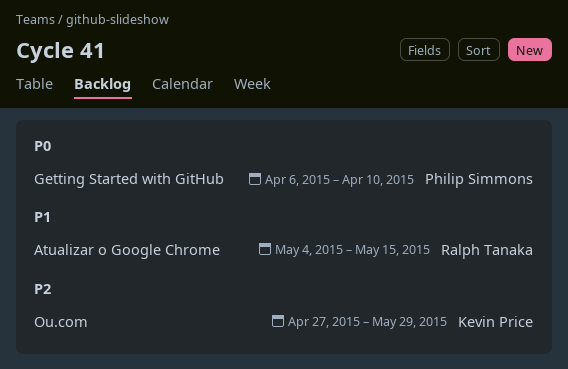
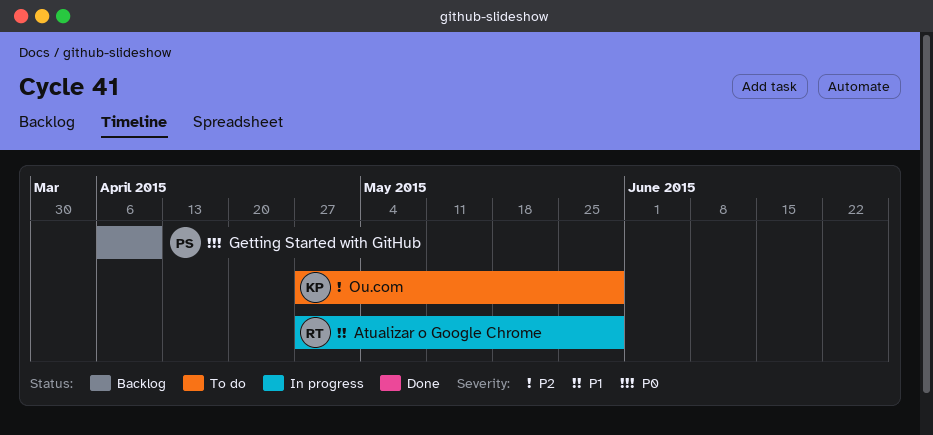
Atualizar o Google Chrome, start: May 4 -> Apr 27
Atualizar o Google Chrome, due: May 15 -> May 29

